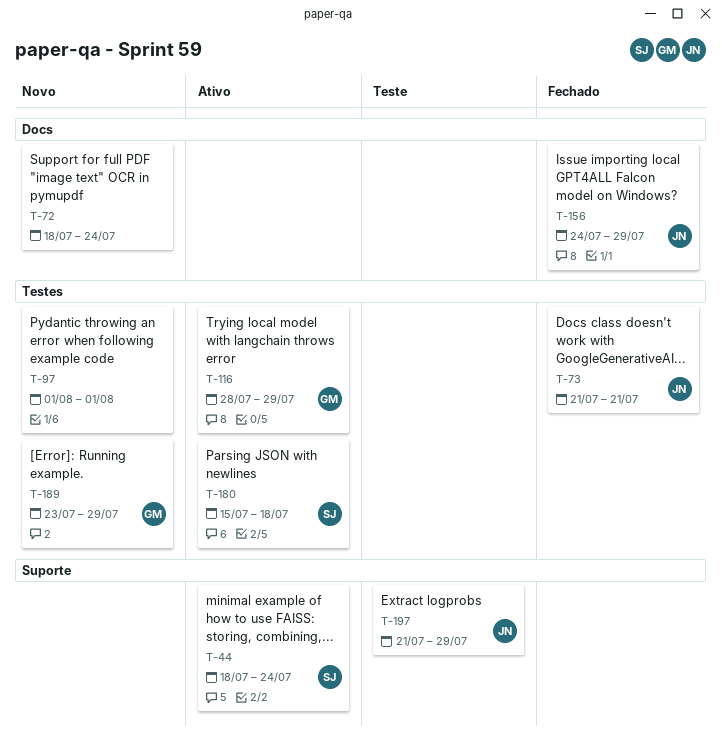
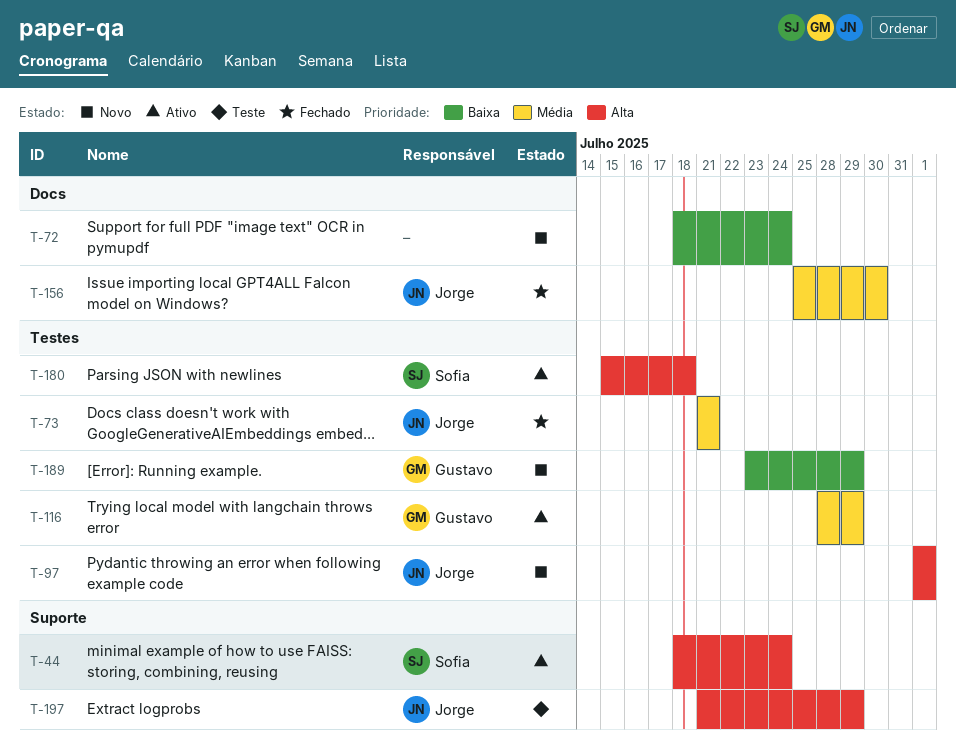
T-97, owner: none -> Jorge
T-156, start: Jul 24 -> Jul 25
T-156, due: Jul 29 -> Jul 30

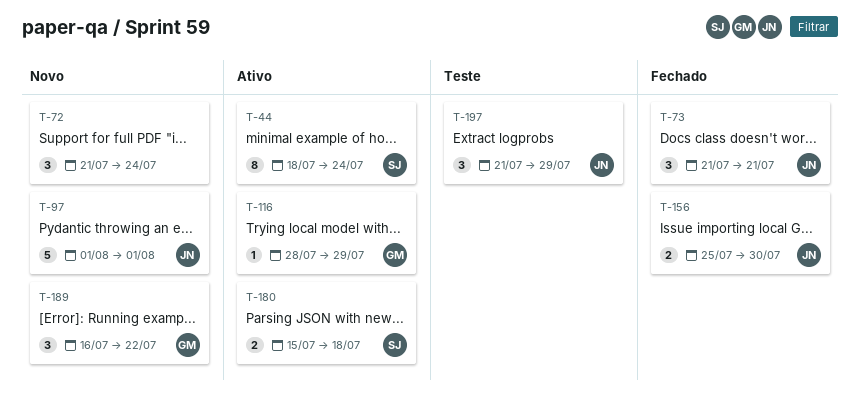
T-72, start: Jul 18 -> Jul 21
T-189, start: Jul 23 -> Jul 16
T-189, due: Jul 29 -> Jul 22

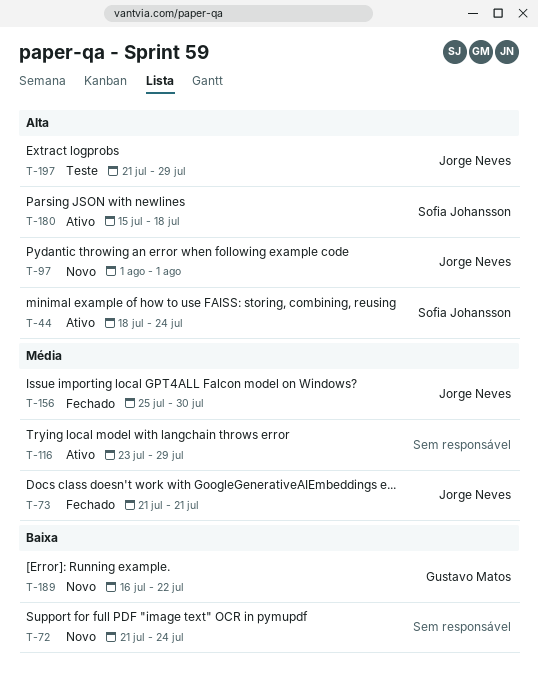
T-116, owner: Gustavo Matos -> none
T-116, start: Jul 28 -> Jul 23

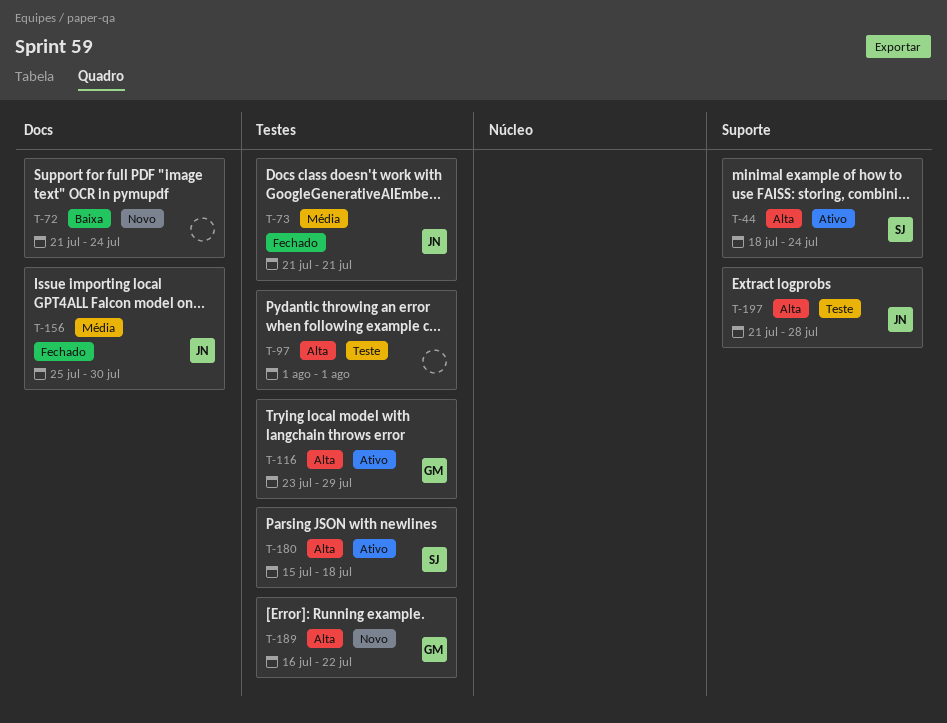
T-97, status: Novo -> Teste
T-97, owner: Jorge Neves -> none
T-116, owner: none -> Gustavo Matos
T-116, priority: Média -> Alta
T-189, priority: Baixa -> Alta
T-197, due: Jul 29 -> Jul 28

